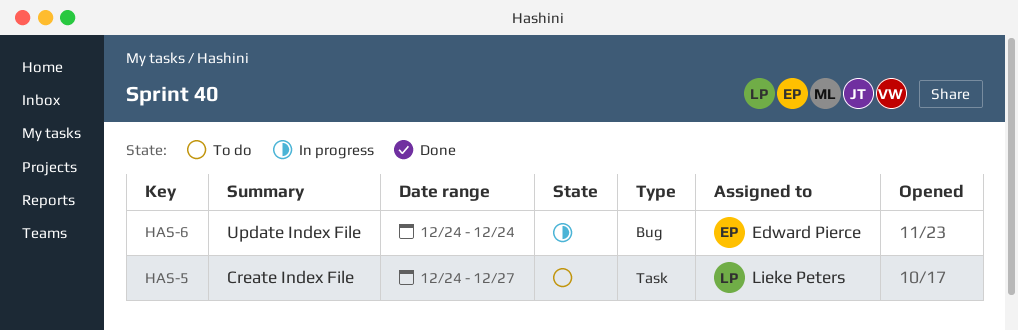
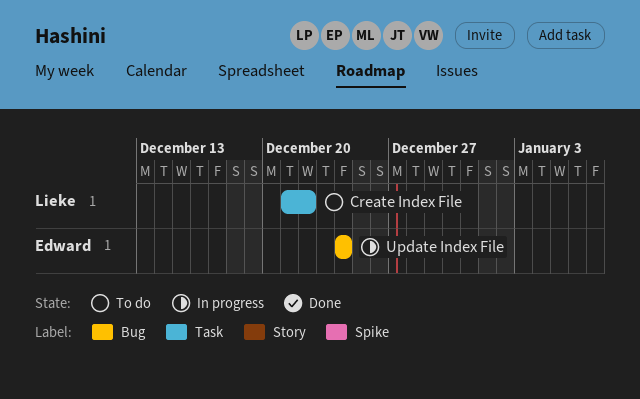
Create Index File, start: Dec 24 -> Dec 21
Create Index File, due: Dec 27 -> Dec 22

